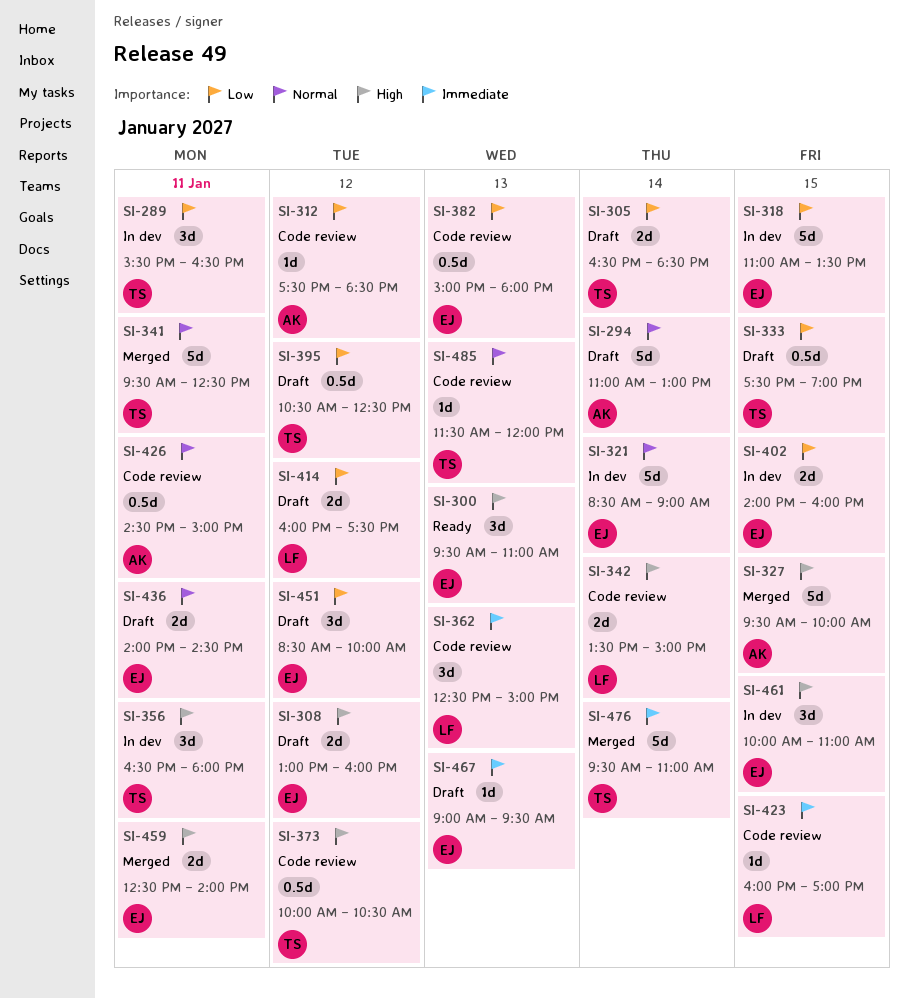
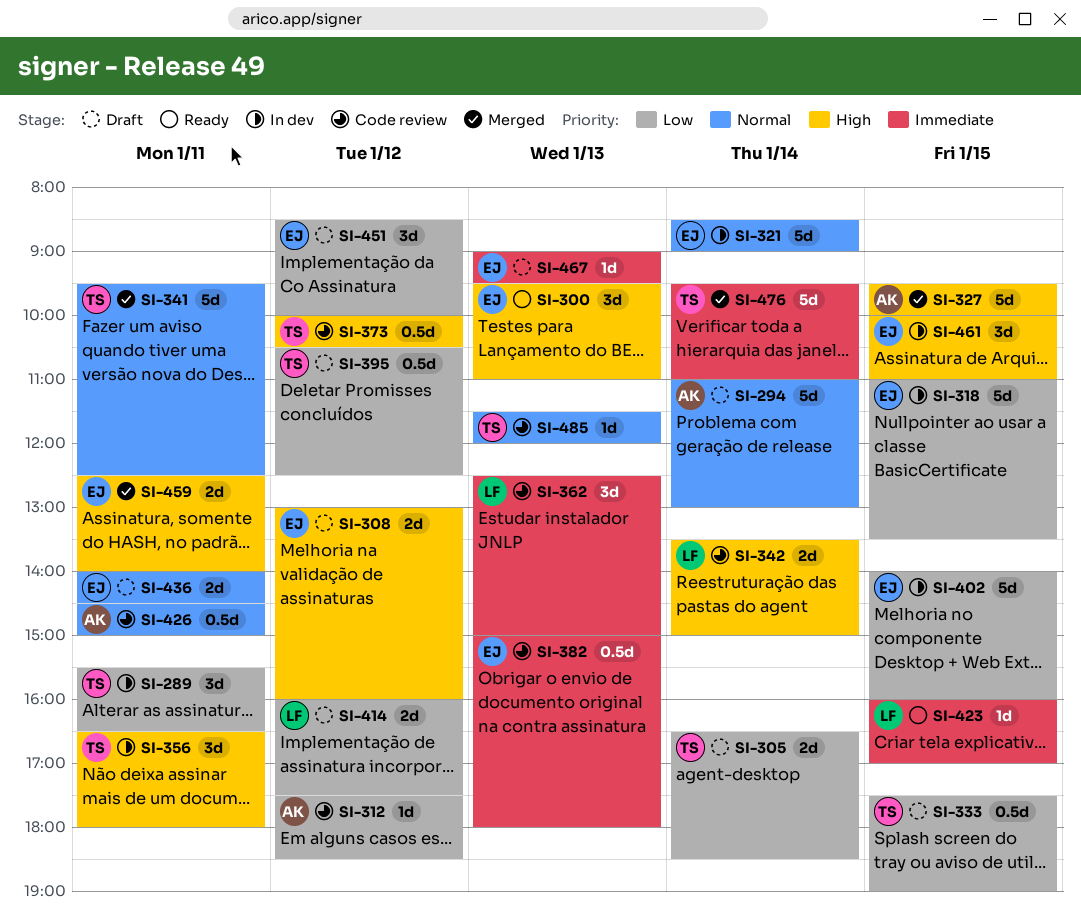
SI-382, priority: Low -> Immediate
SI-402, estimate: 2d -> 5d
SI-423, status: Code review -> Ready

